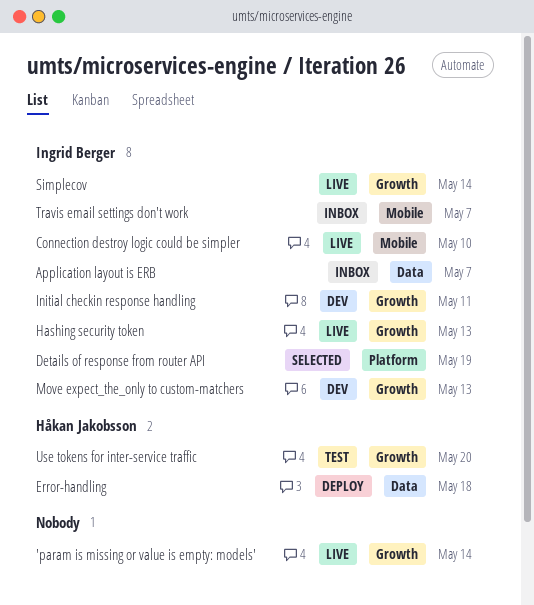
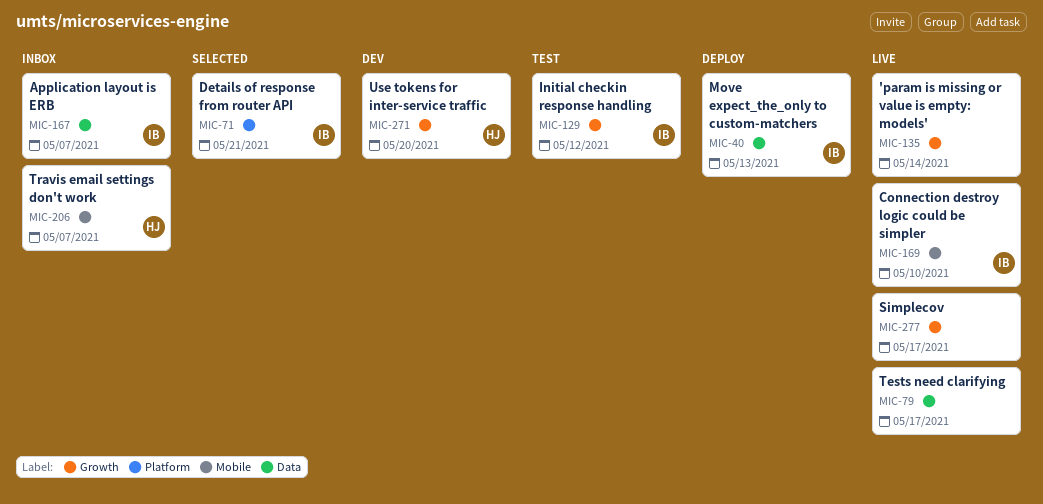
Details of response from router API, due: May 19 -> May 21
Error-handling: present -> none
Hashing security token: present -> none
Initial checkin response handling, status: Dev -> Test
Initial checkin response handling, due: May 11 -> May 12
Move expect_the_only to custom-matchers, status: Dev -> Deploy
Move expect_the_only to custom-matchers, label: Growth -> Data
Simplecov, owner: Ingrid Berger -> none
Simplecov, due: May 14 -> May 17
Tests need clarifying: none -> present
Travis email settings don't work, owner: Ingrid Berger -> Håkan Jakobsson
Use tokens for inter-service traffic, status: Test -> Dev

